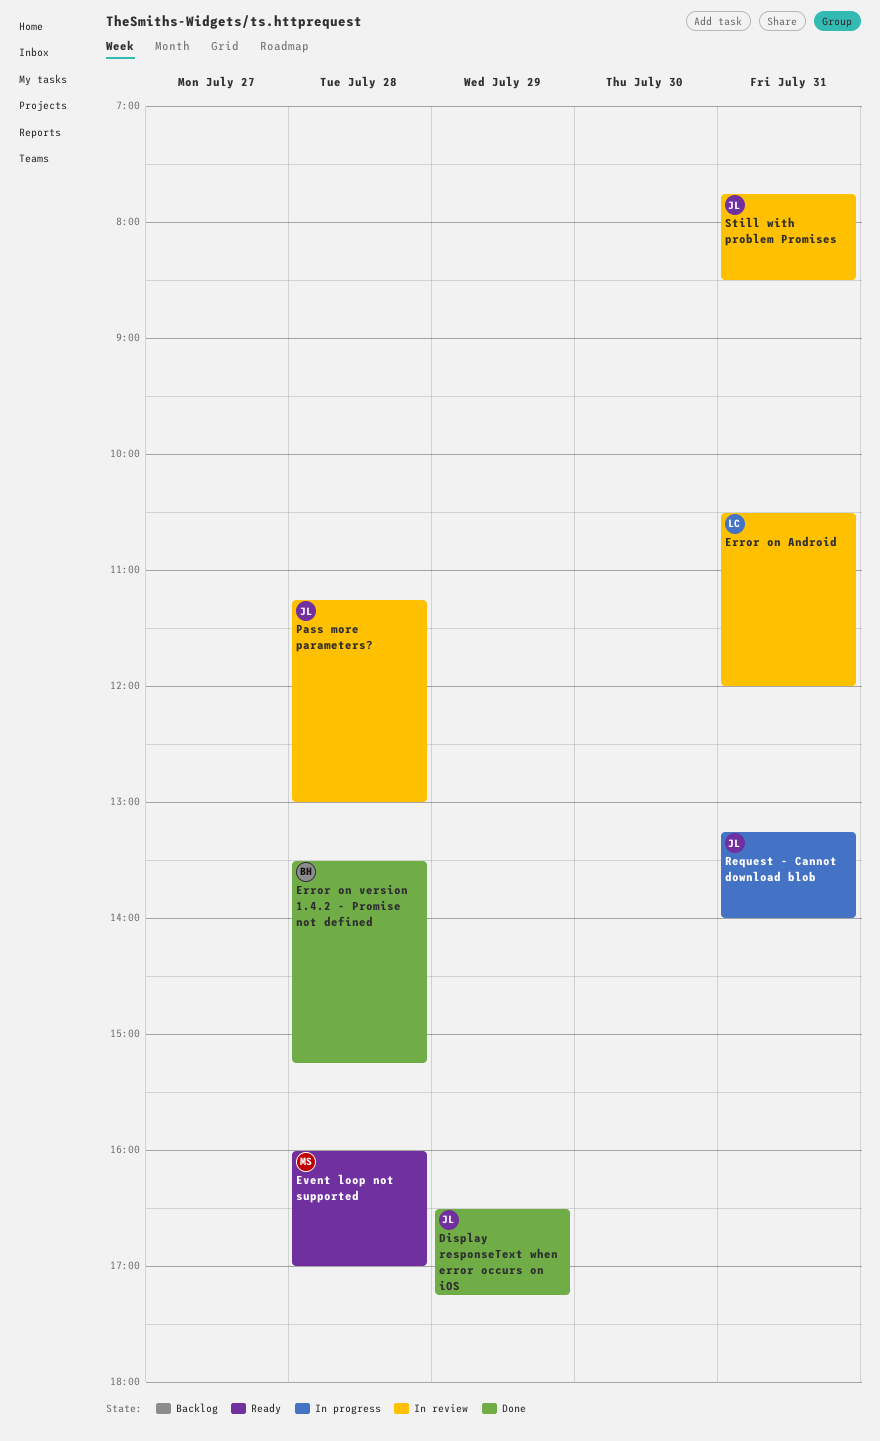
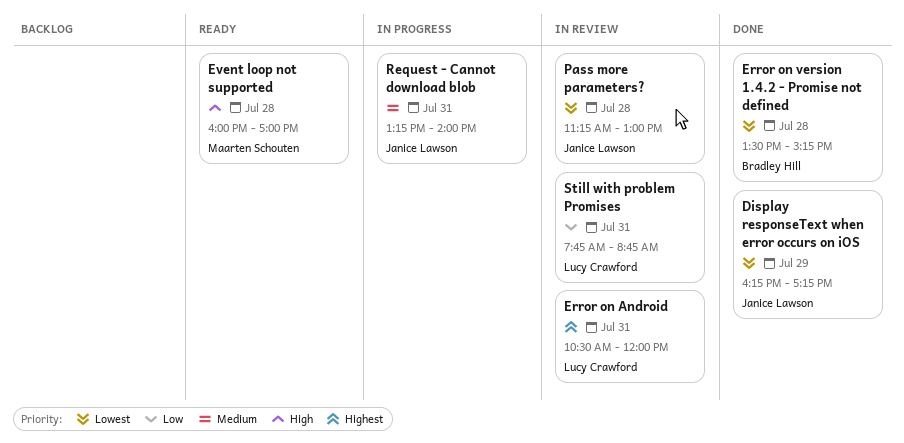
Display responseText when error occurs on iOS, begins: 16:30 -> 16:15
Still with problem Promises, owner: Janice Lawson -> Lucy Crawford
Still with problem Promises, ends: 08:30 -> 08:45

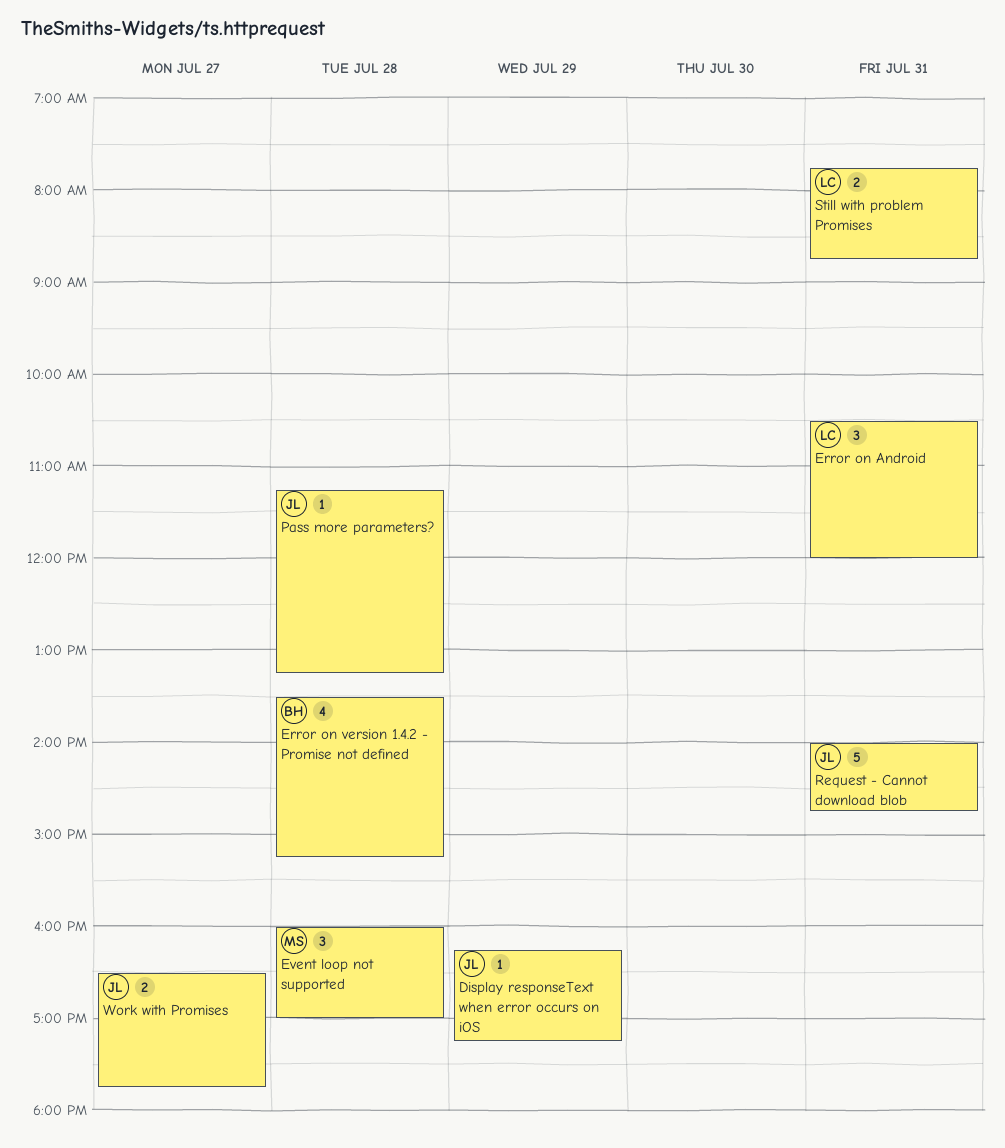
Pass more parameters?, ends: 13:00 -> 13:15
Request - Cannot download blob, begins: 13:15 -> 14:00
Request - Cannot download blob, ends: 14:00 -> 14:45
Work with Promises: none -> present

